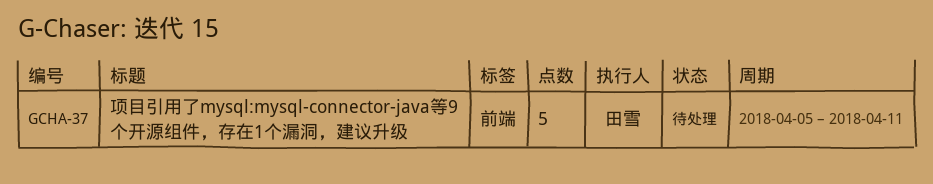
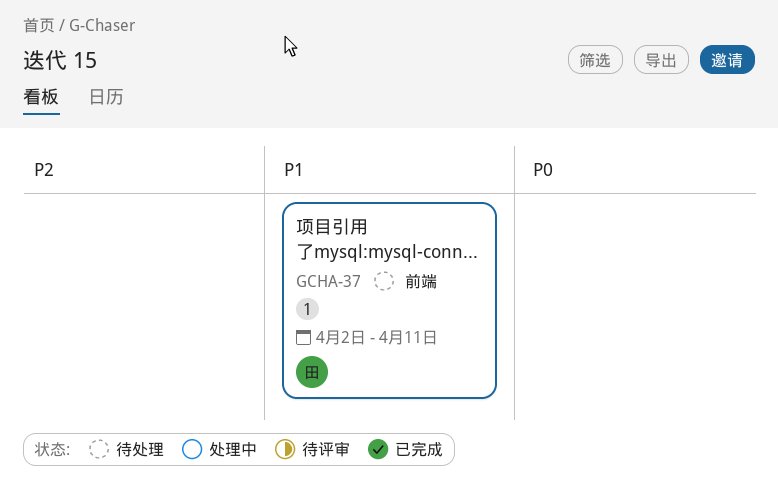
GCHA-37, estimate: 5 -> 1
GCHA-37, start: Apr 5 -> Apr 2

